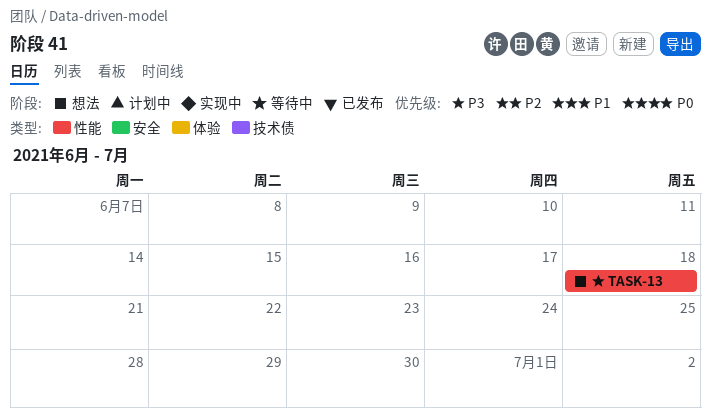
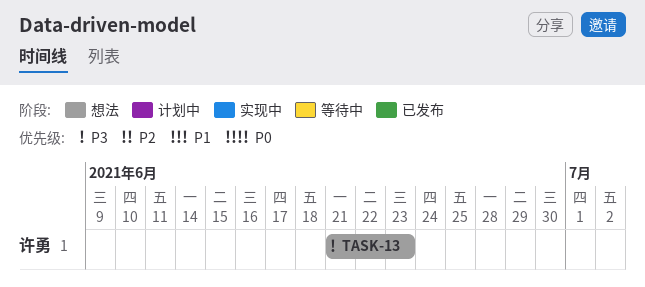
TASK-13, start: Jun 18 -> Jun 21
TASK-13, due: Jun 18 -> Jun 23

